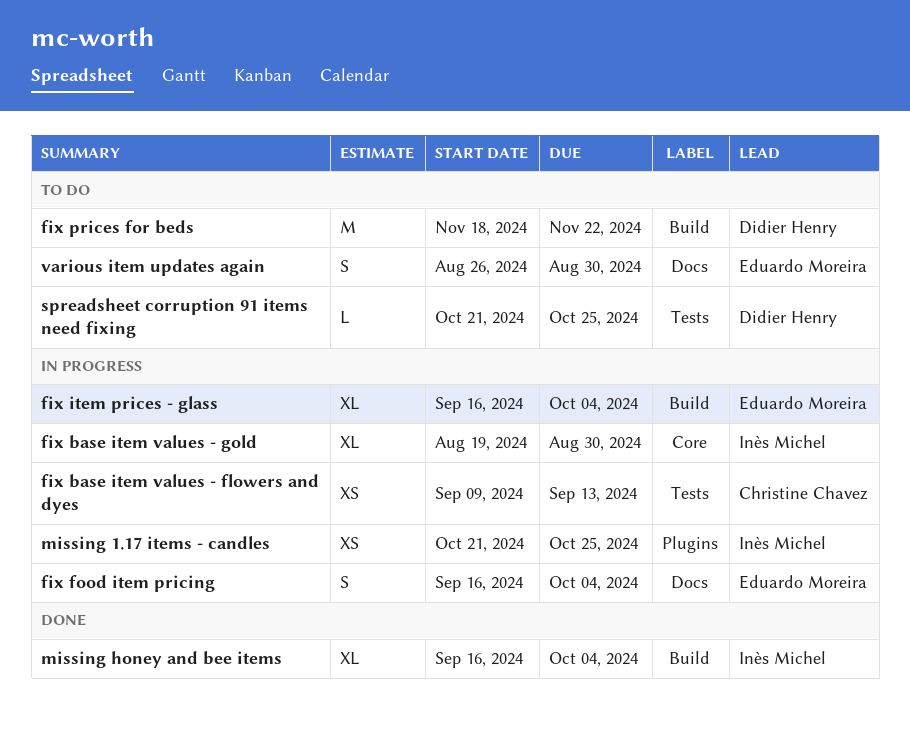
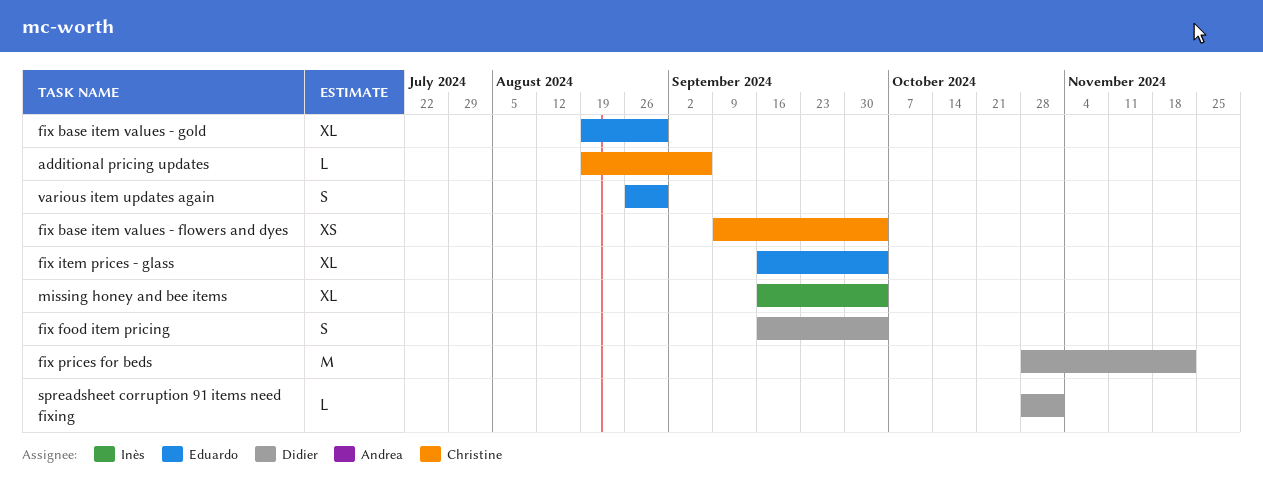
additional pricing updates: none -> present
fix base item values - flowers and dyes, due: Sep 13 -> Oct 4
fix base item values - gold, owner: Inès Michel -> Eduardo Moreira
fix food item pricing, owner: Eduardo Moreira -> Didier Henry
fix prices for beds, start: Nov 18 -> Oct 28
missing 1.17 items - candles: present -> none
spreadsheet corruption 91 items need fixing, start: Oct 21 -> Oct 28
spreadsheet corruption 91 items need fixing, due: Oct 25 -> Nov 1

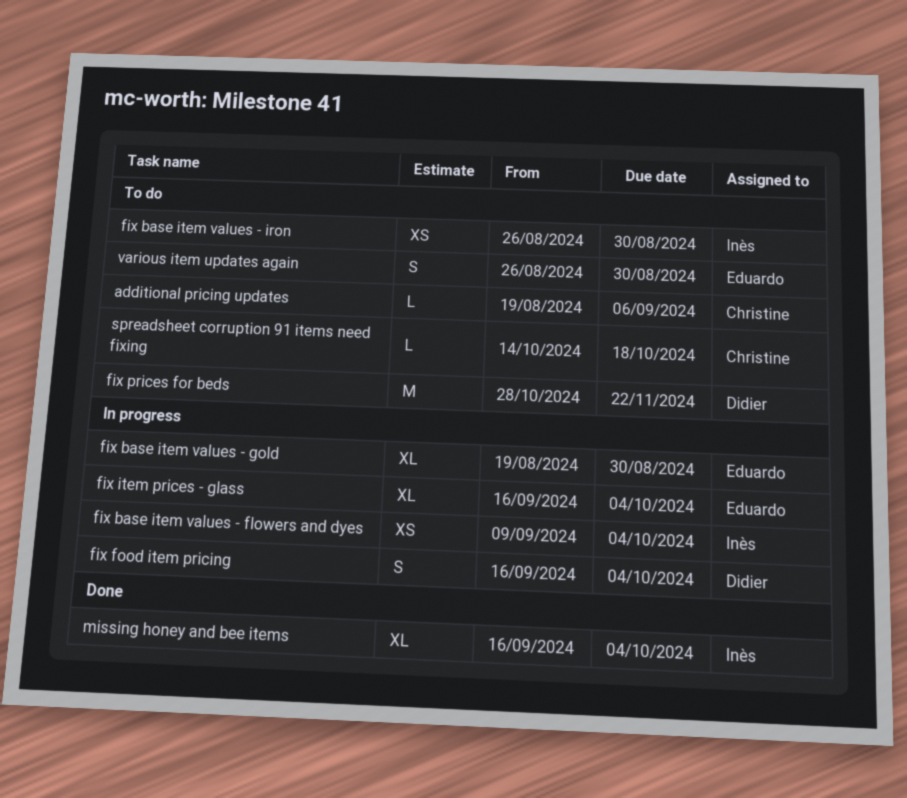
fix base item values - flowers and dyes, owner: Christine -> Inès
fix base item values - iron: none -> present
spreadsheet corruption 91 items need fixing, owner: Didier -> Christine
spreadsheet corruption 91 items need fixing, start: Oct 28 -> Oct 14
spreadsheet corruption 91 items need fixing, due: Nov 1 -> Oct 18

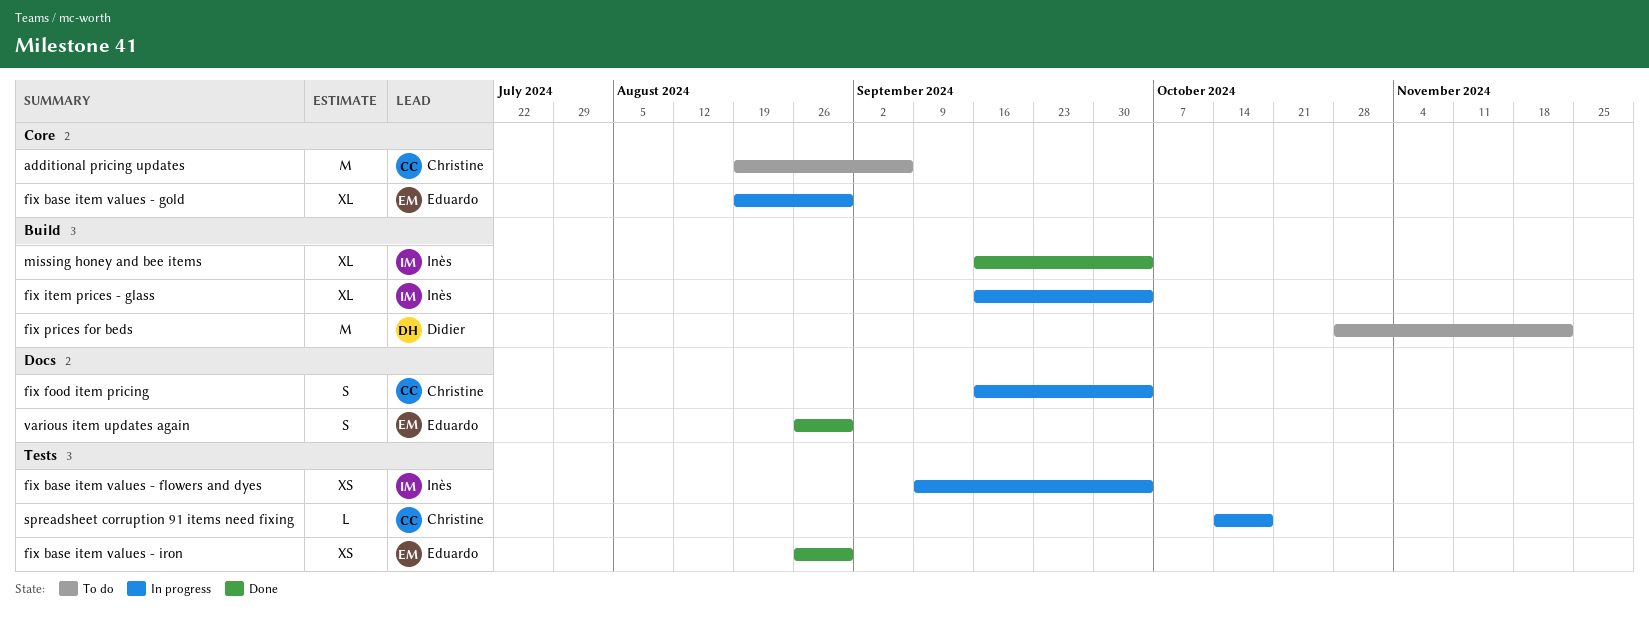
additional pricing updates, estimate: L -> M
fix base item values - iron, status: To do -> Done
fix base item values - iron, owner: Inès -> Eduardo
fix food item pricing, owner: Didier -> Christine
fix item prices - glass, owner: Eduardo -> Inès
spreadsheet corruption 91 items need fixing, status: To do -> In progress
various item updates again, status: To do -> Done

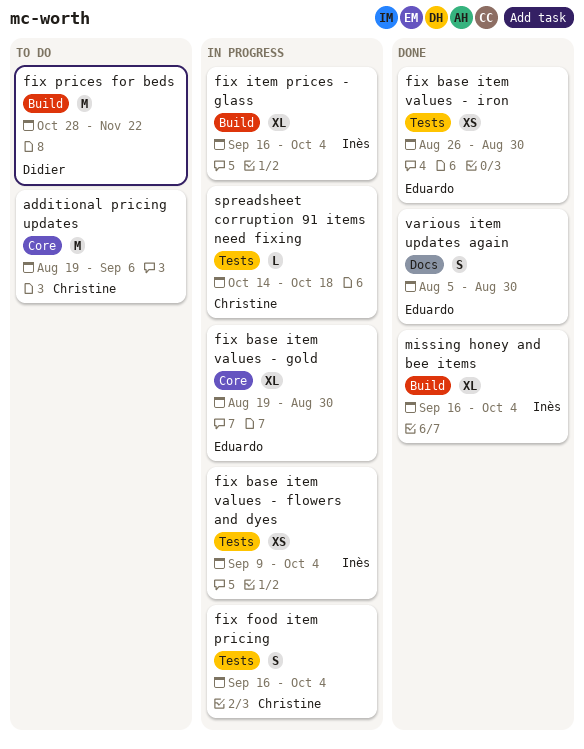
fix food item pricing, label: Docs -> Tests
various item updates again, start: Aug 26 -> Aug 5

